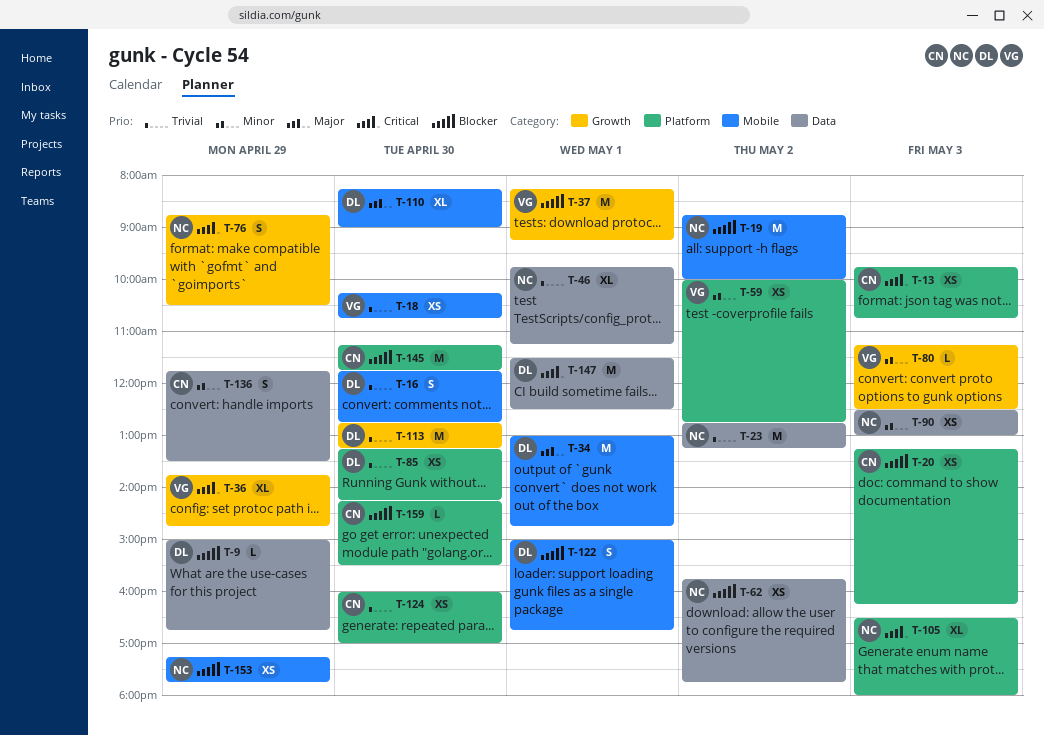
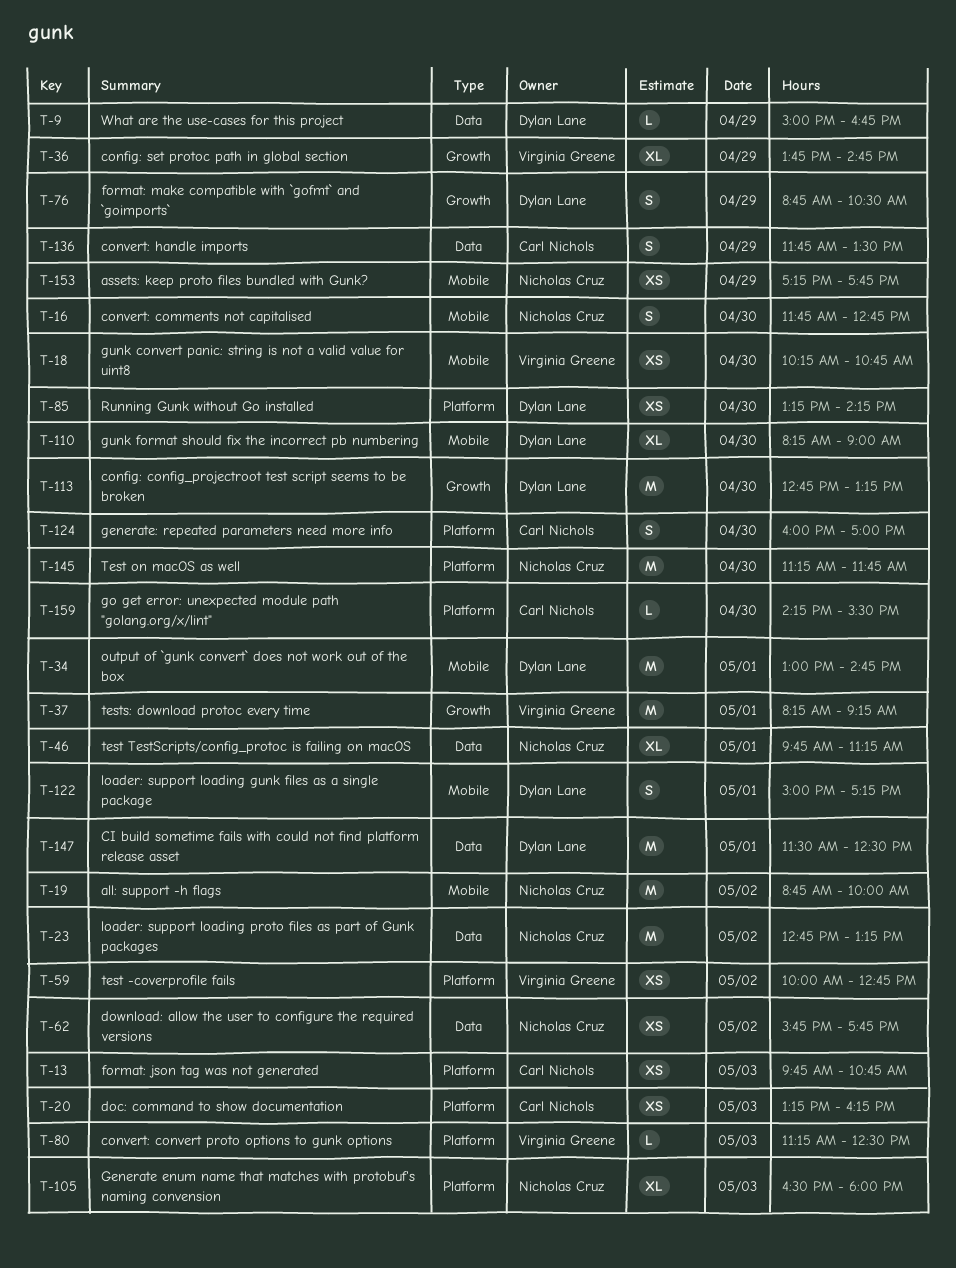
T-16, owner: Dylan Lane -> Nicholas Cruz
T-76, owner: Nicholas Cruz -> Dylan Lane
T-80, label: Growth -> Platform
T-90: present -> none
T-122, ends: 16:45 -> 17:15
T-124, estimate: XS -> S
T-145, owner: Carl Nichols -> Nicholas Cruz

